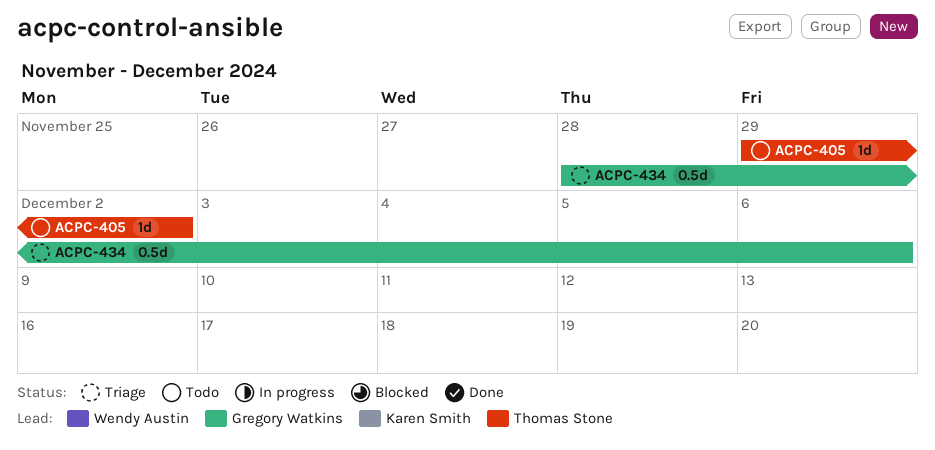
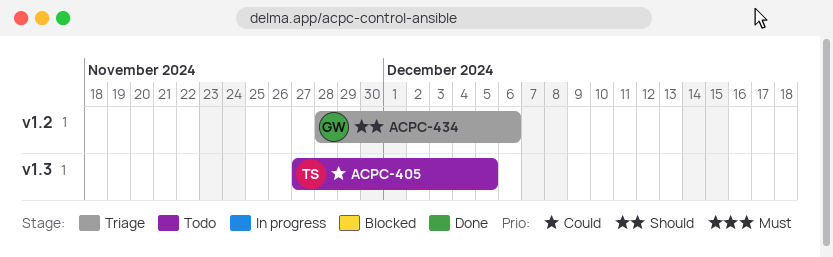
ACPC-405, start: Nov 29 -> Nov 27
ACPC-405, due: Dec 2 -> Dec 5

